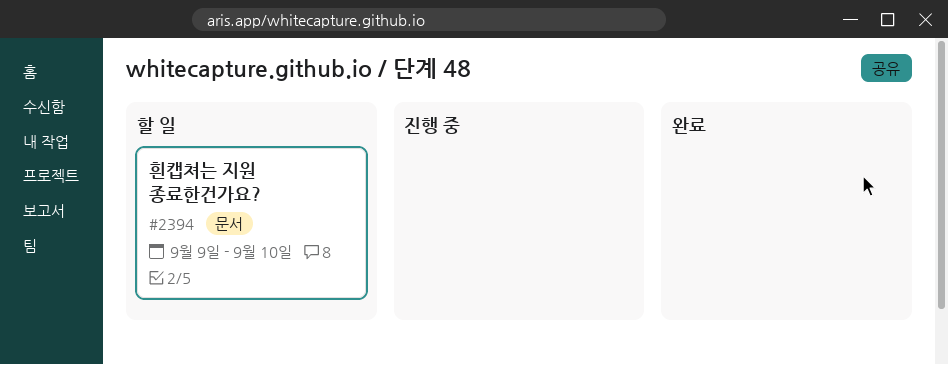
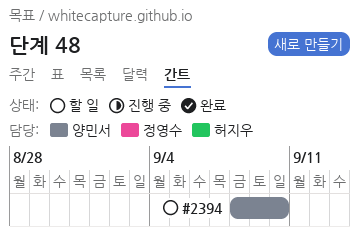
#2394, start: Sep 9 -> Sep 8

